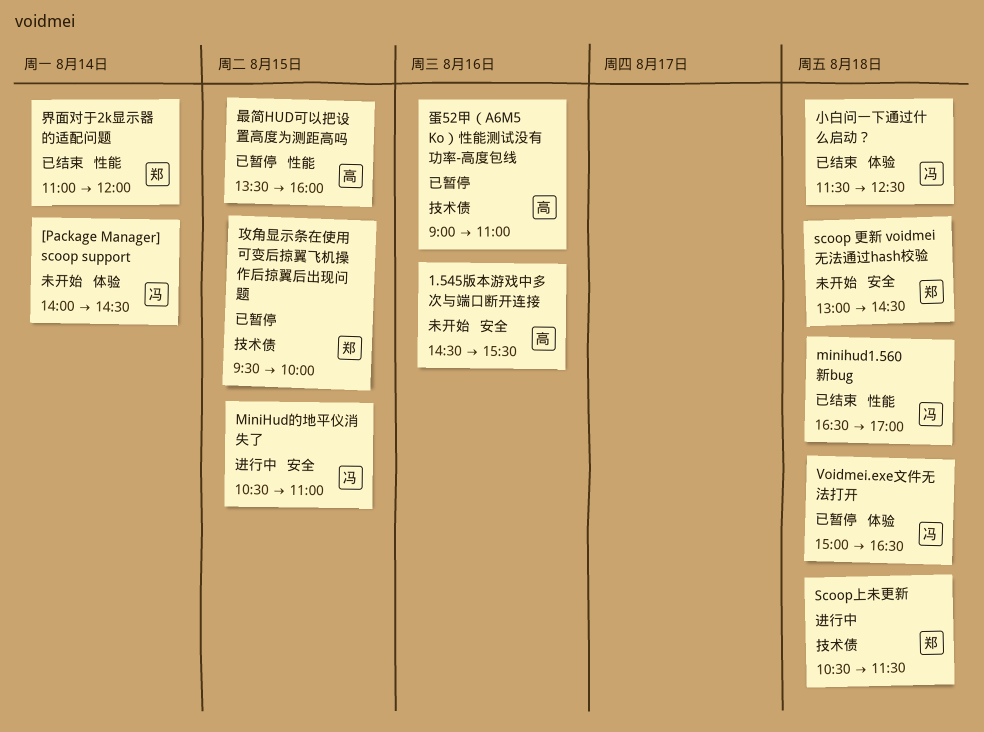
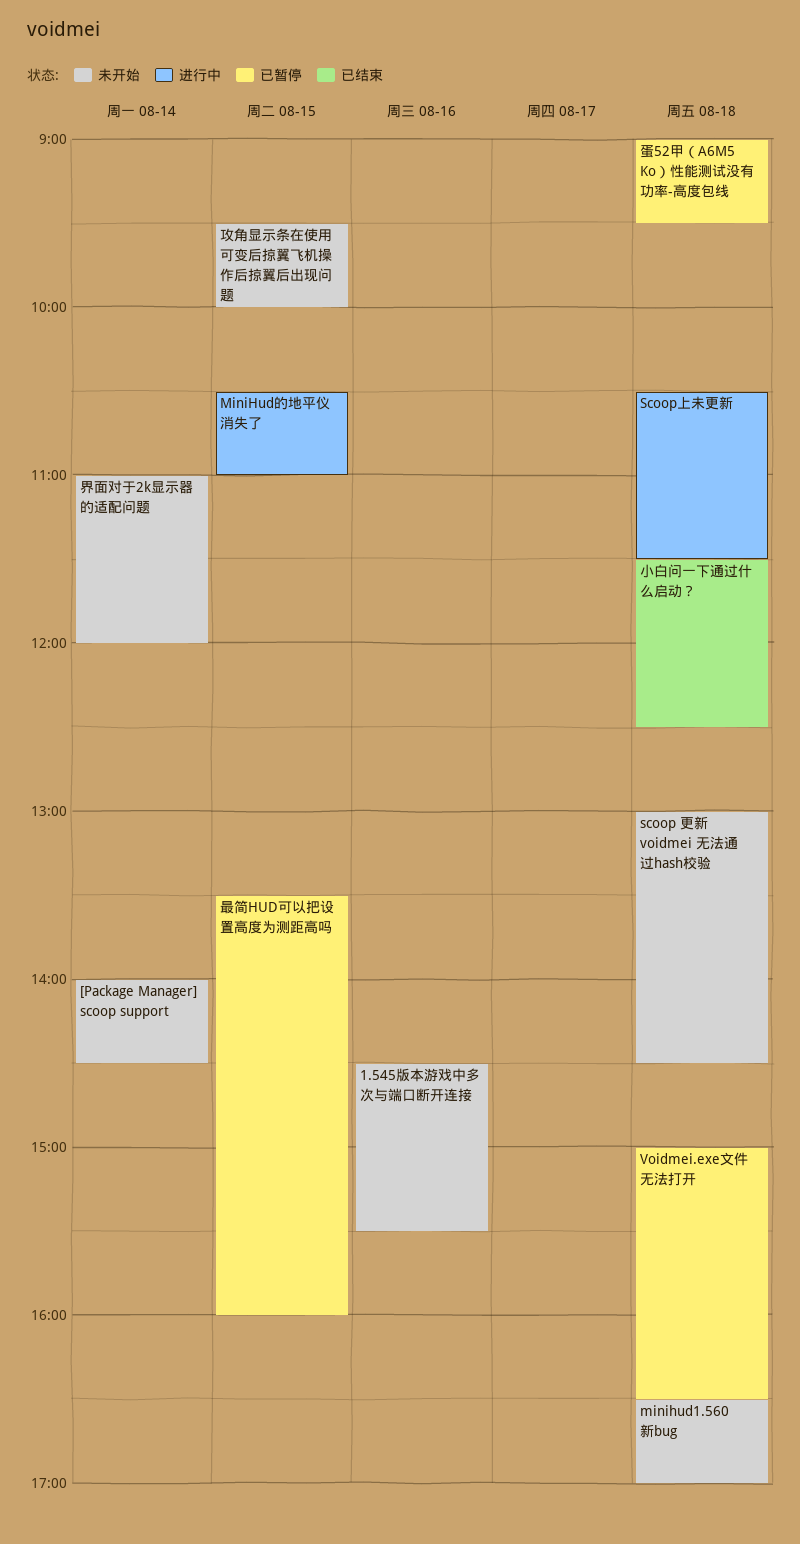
minihud1.560新bug, status: 已结束 -> 未开始
攻角显示条在使用可变后掠翼飞机操作后掠翼后出现问题, status: 已暂停 -> 未开始
界面对于2k显示器的适配问题, status: 已结束 -> 未开始
蛋52甲（A6M5 Ko）性能测试没有功率-高度包线, day: Aug 16 -> Aug 18
蛋52甲（A6M5 Ko）性能测试没有功率-高度包线, ends: 11:00 -> 09:30

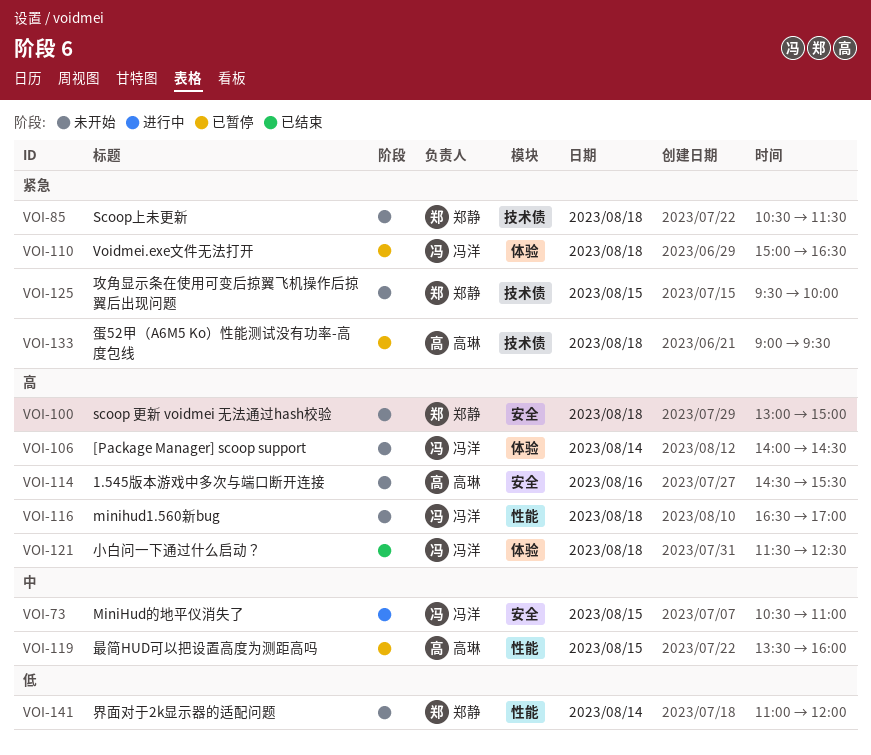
scoop 更新 voidmei 无法通过hash校验, ends: 14:30 -> 15:00
Scoop上未更新, status: 进行中 -> 未开始

